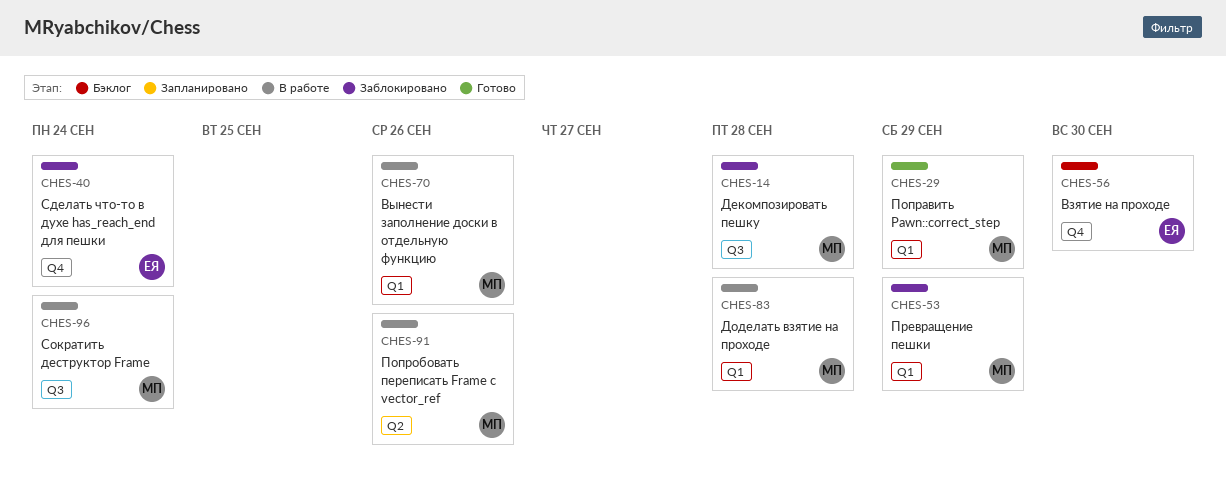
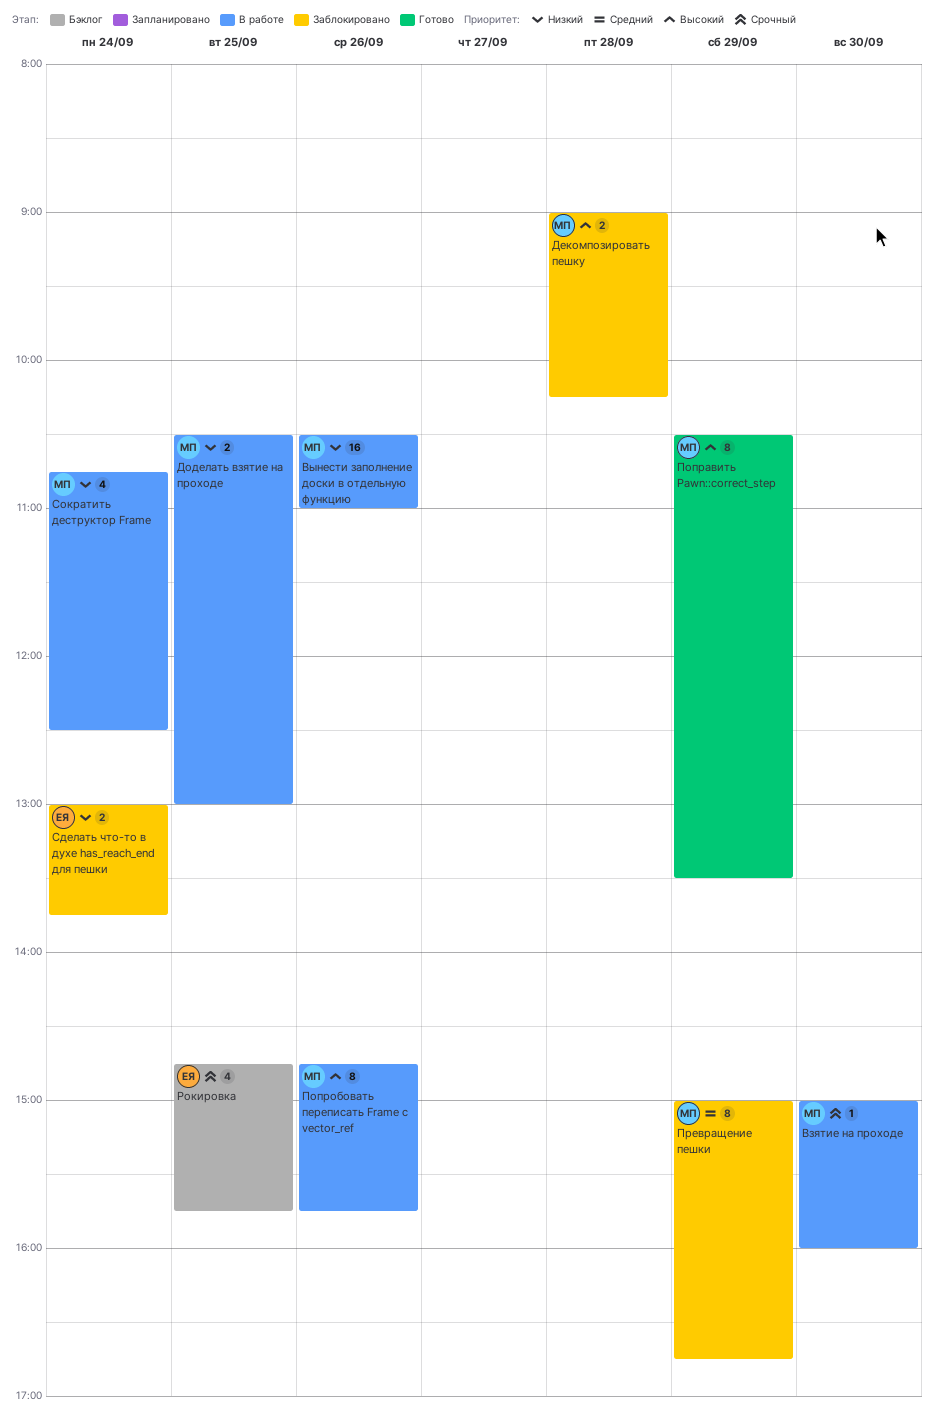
Взятие на проходе, status: Бэклог -> В работе
Взятие на проходе, owner: ЕЯ -> МП
Доделать взятие на проходе, day: Sep 28 -> Sep 25
Рокировка: none -> present

